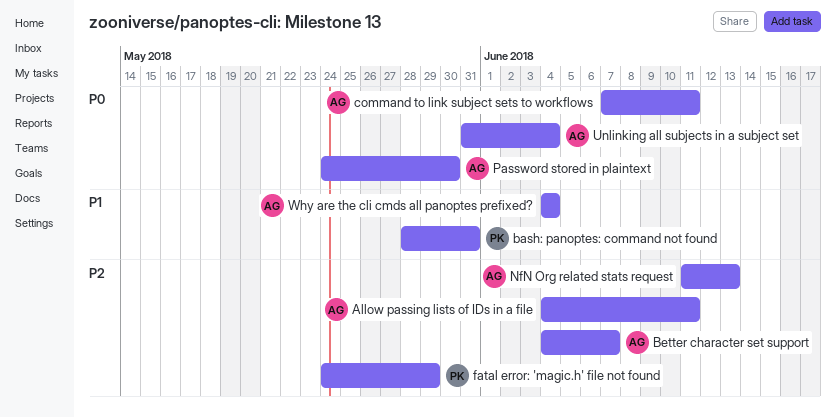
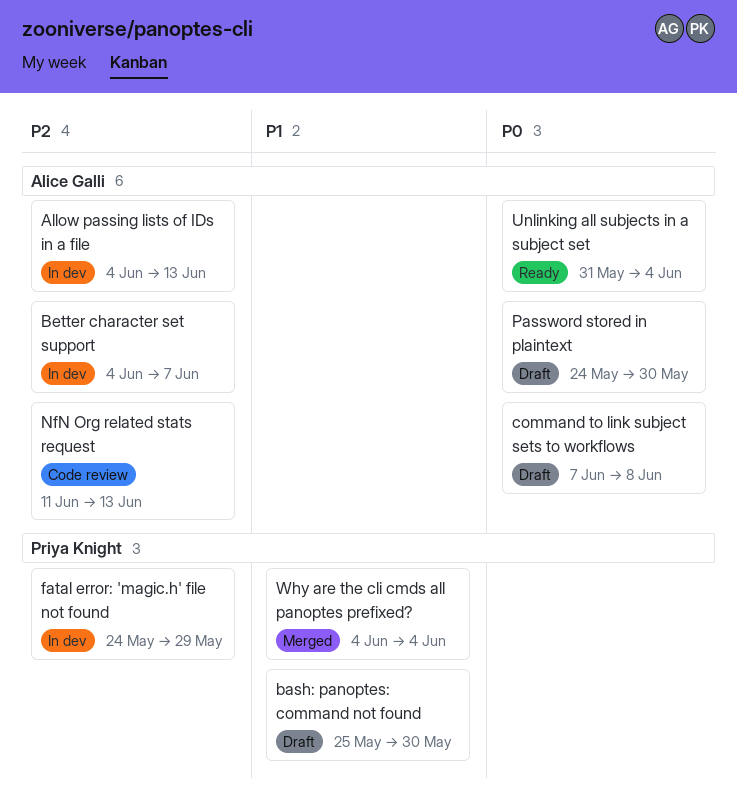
Allow passing lists of IDs in a file, due: Jun 11 -> Jun 13
bash: panoptes: command not found, start: May 28 -> May 25
bash: panoptes: command not found, due: May 31 -> May 30
command to link subject sets to workflows, due: Jun 11 -> Jun 8
Why are the cli cmds all panoptes prefixed?, owner: Alice Galli -> Priya Knight

